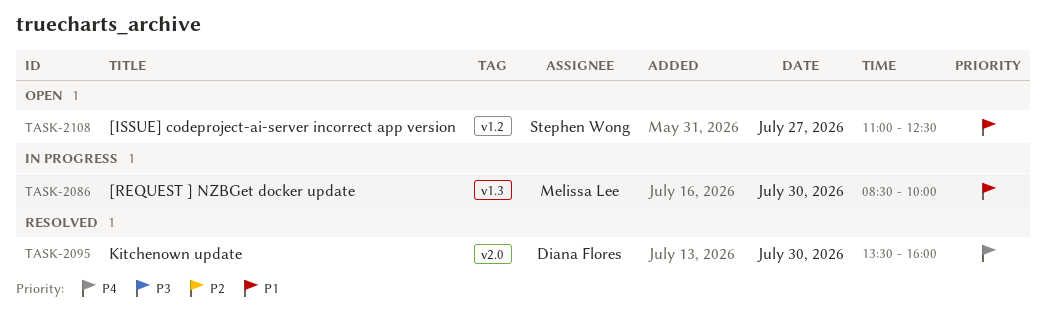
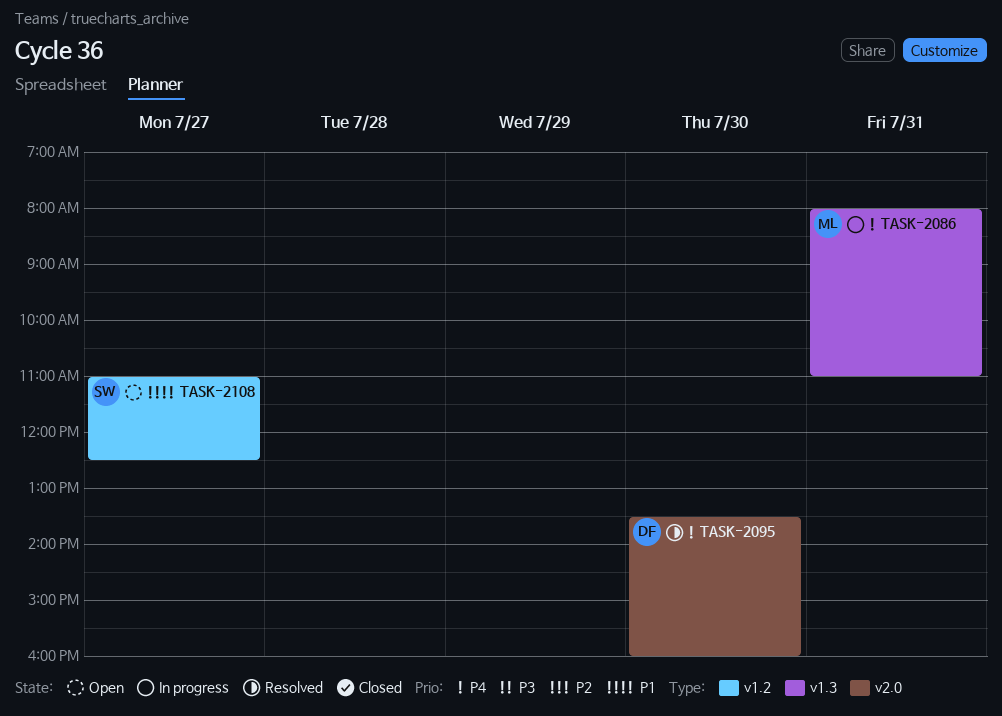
TASK-2086, priority: P1 -> P4
TASK-2086, day: Jul 30 -> Jul 31
TASK-2086, begins: 08:30 -> 08:00
TASK-2086, ends: 10:00 -> 11:00

